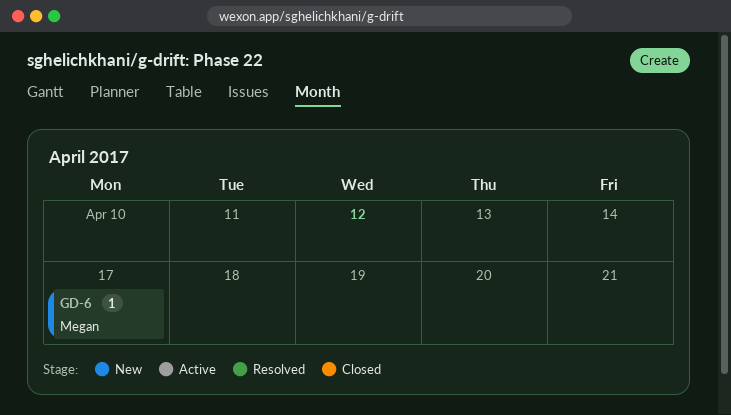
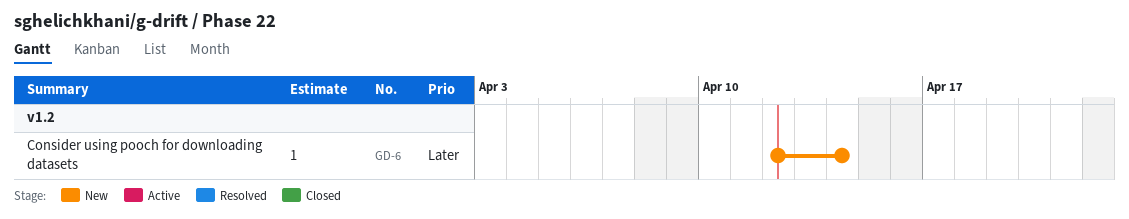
GD-6, due: Apr 17 -> Apr 14

